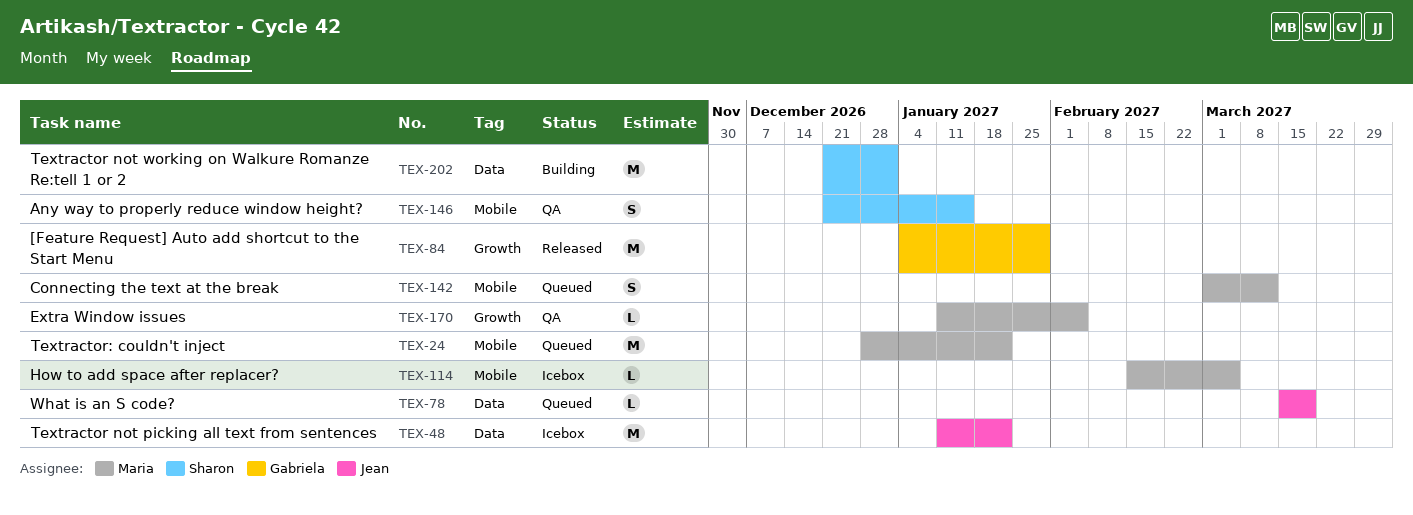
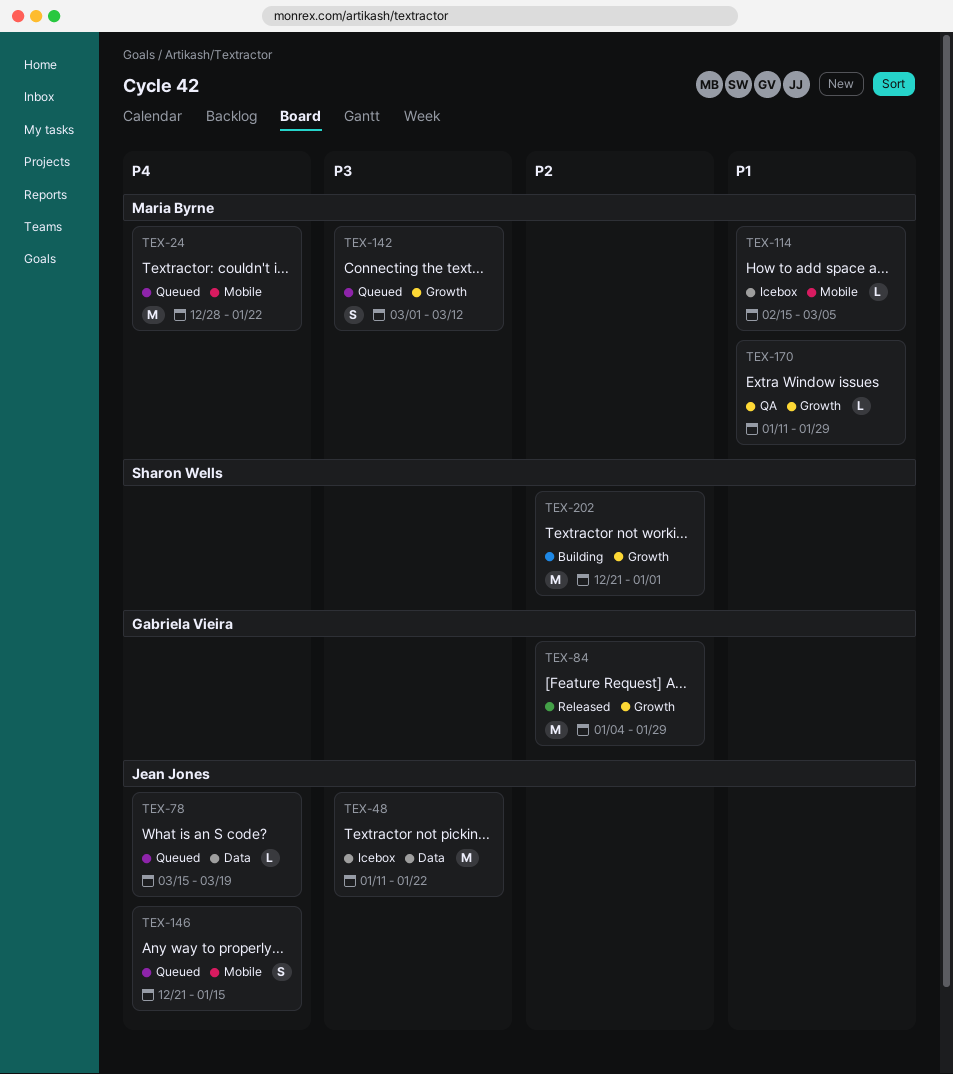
TEX-142, label: Mobile -> Growth
TEX-146, status: QA -> Queued
TEX-146, owner: Sharon Wells -> Jean Jones
TEX-170, due: Feb 5 -> Jan 29
TEX-202, label: Data -> Growth

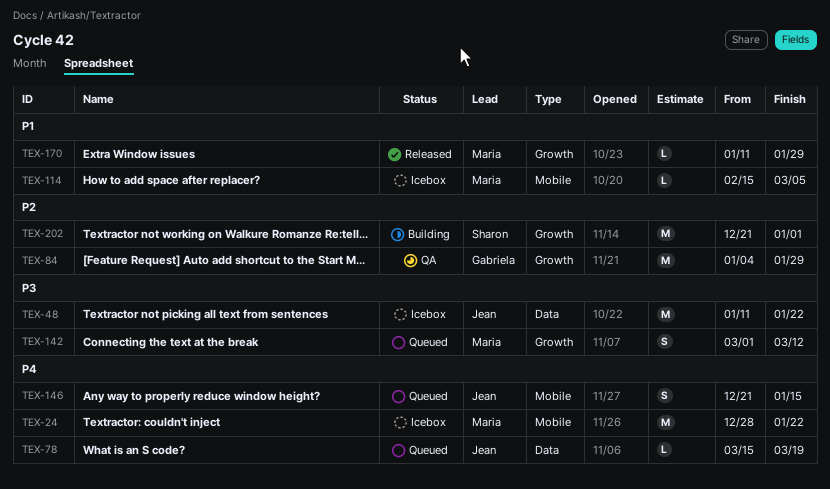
TEX-24, status: Queued -> Icebox
TEX-84, status: Released -> QA
TEX-170, status: QA -> Released

